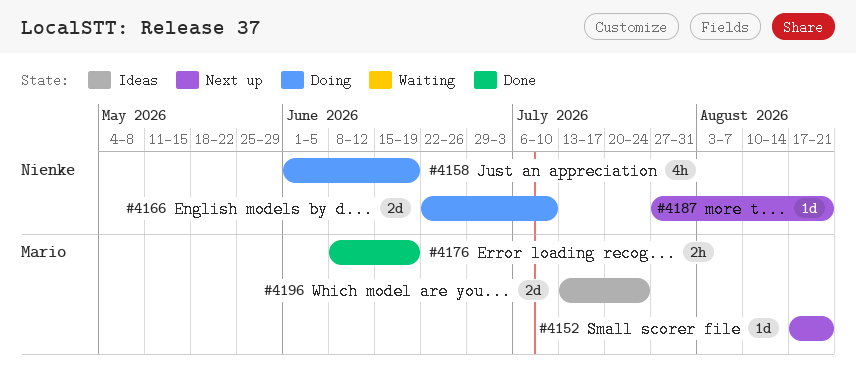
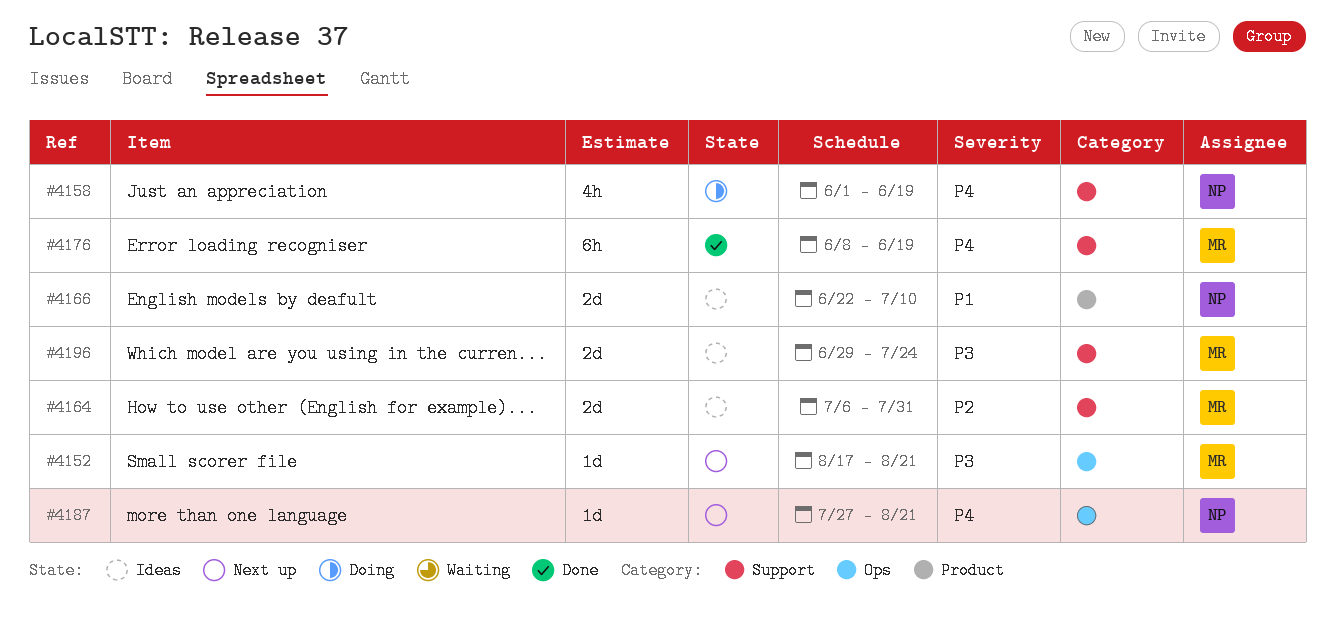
#4164: none -> present
#4166, status: Doing -> Ideas
#4176, estimate: 2h -> 6h
#4196, start: Jul 13 -> Jun 29

